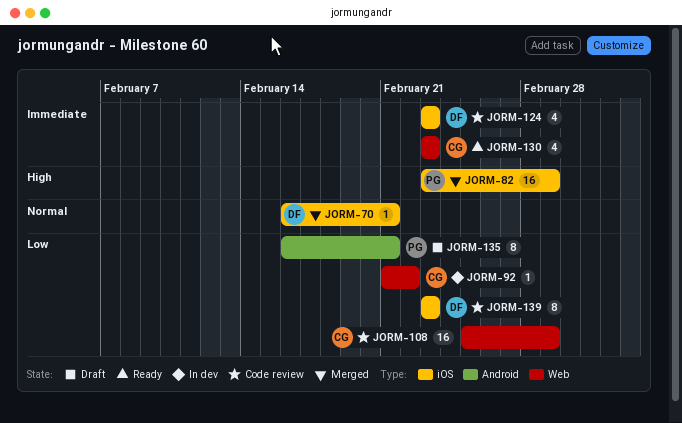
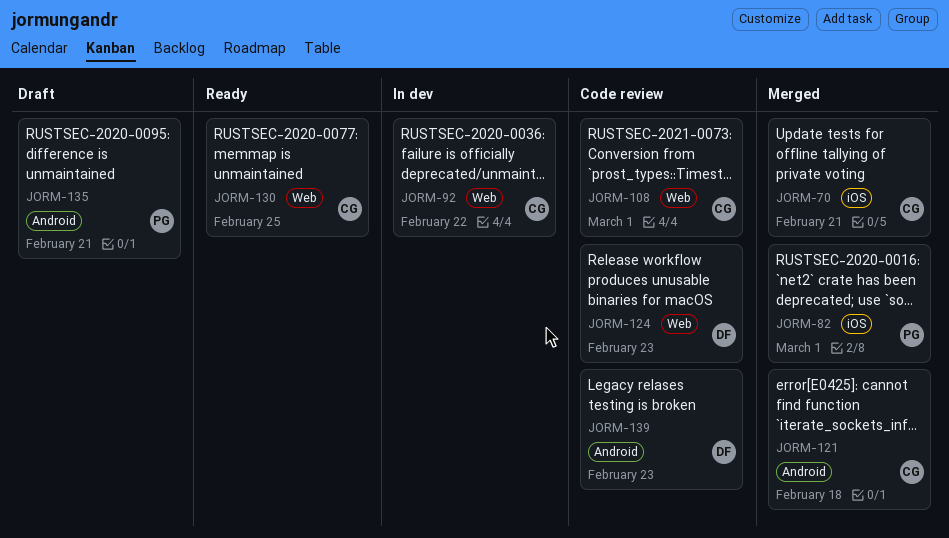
JORM-70, owner: DF -> CG
JORM-121: none -> present
JORM-124, label: iOS -> Web
JORM-130, due: Feb 23 -> Feb 25
JORM-139, label: iOS -> Android

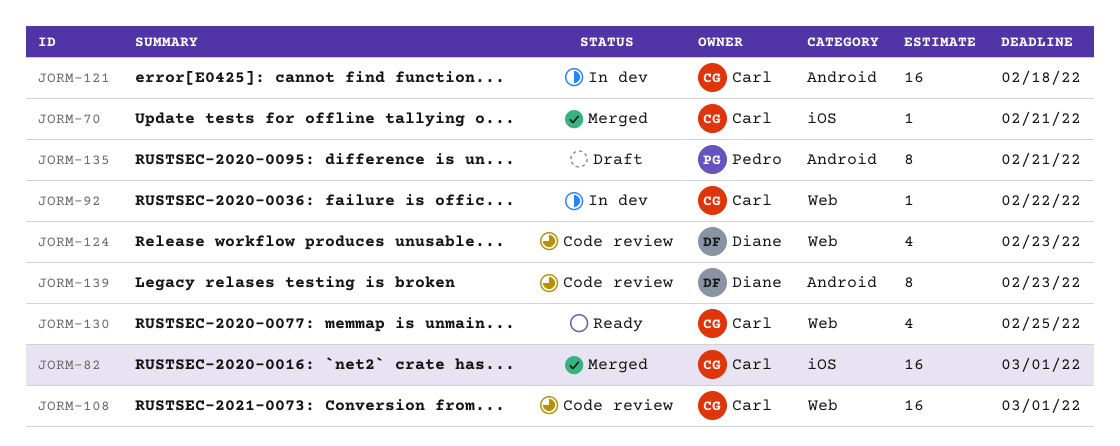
JORM-82, owner: Pedro -> Carl
JORM-121, status: Merged -> In dev

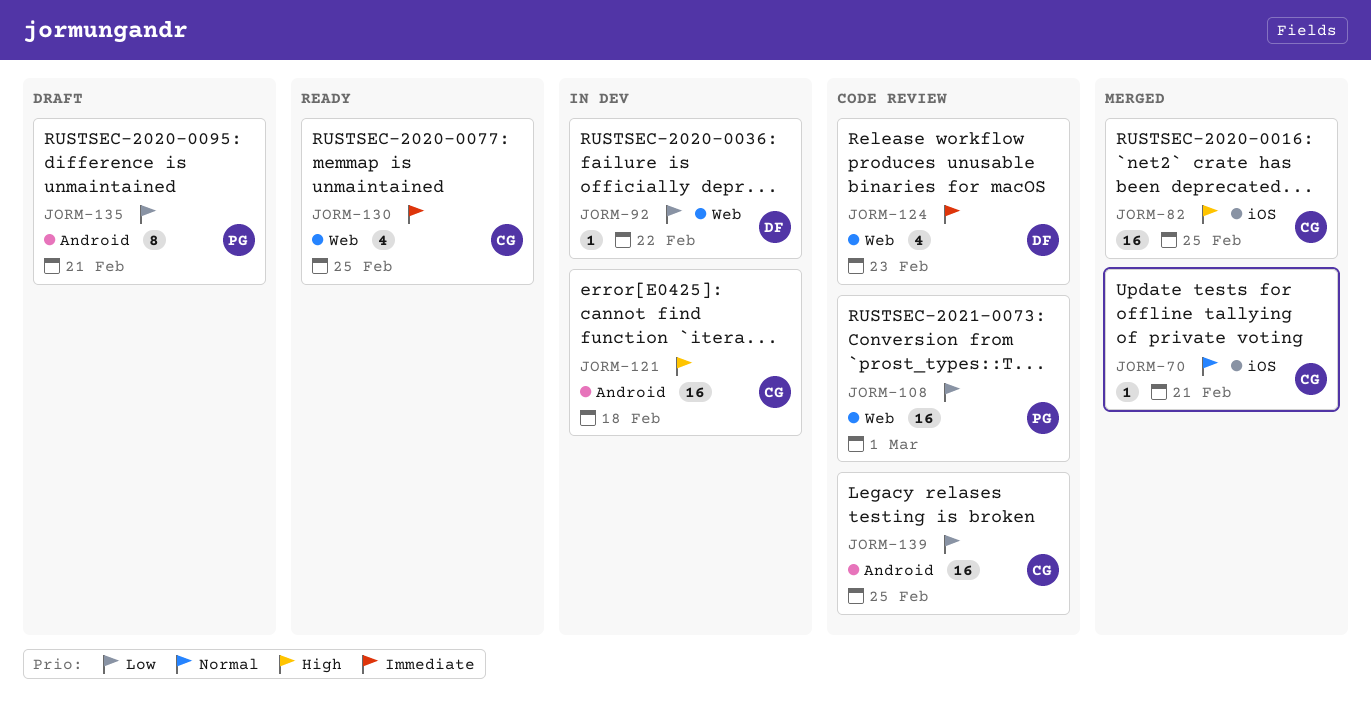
JORM-82, due: Mar 1 -> Feb 25
JORM-92, owner: Carl -> Diane
JORM-108, owner: Carl -> Pedro
JORM-139, owner: Diane -> Carl
JORM-139, estimate: 8 -> 16
JORM-139, due: Feb 23 -> Feb 25

